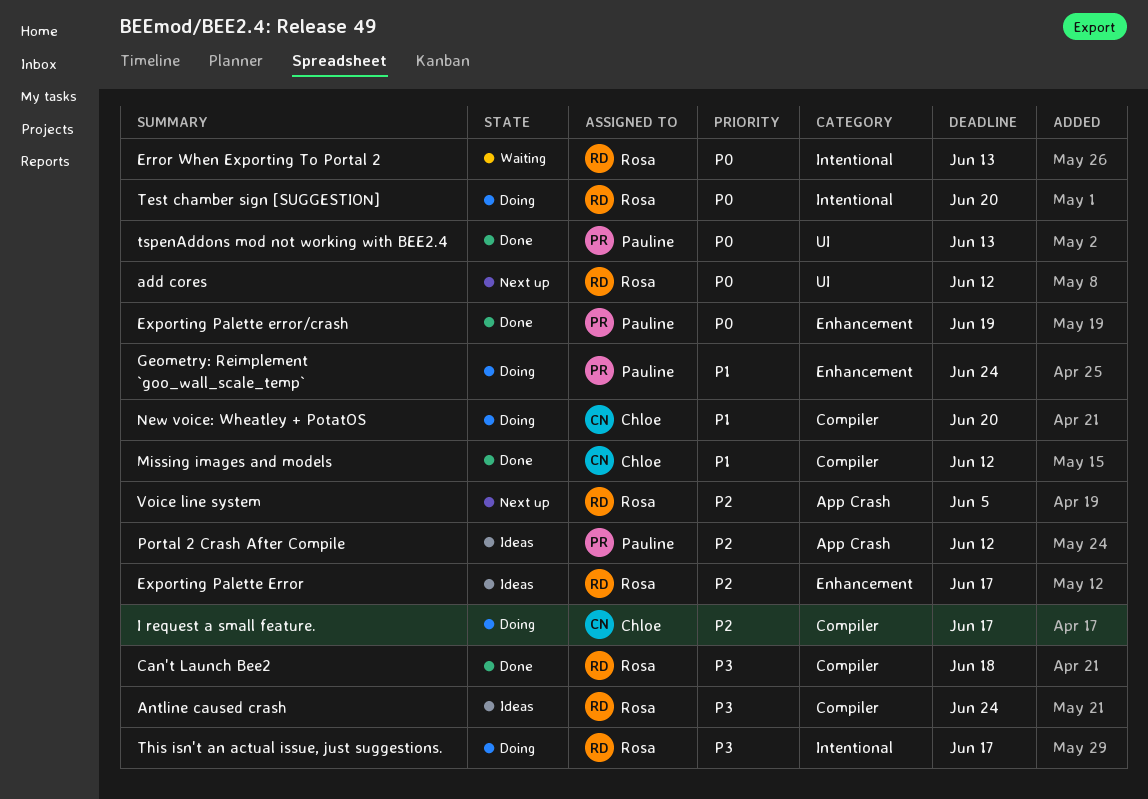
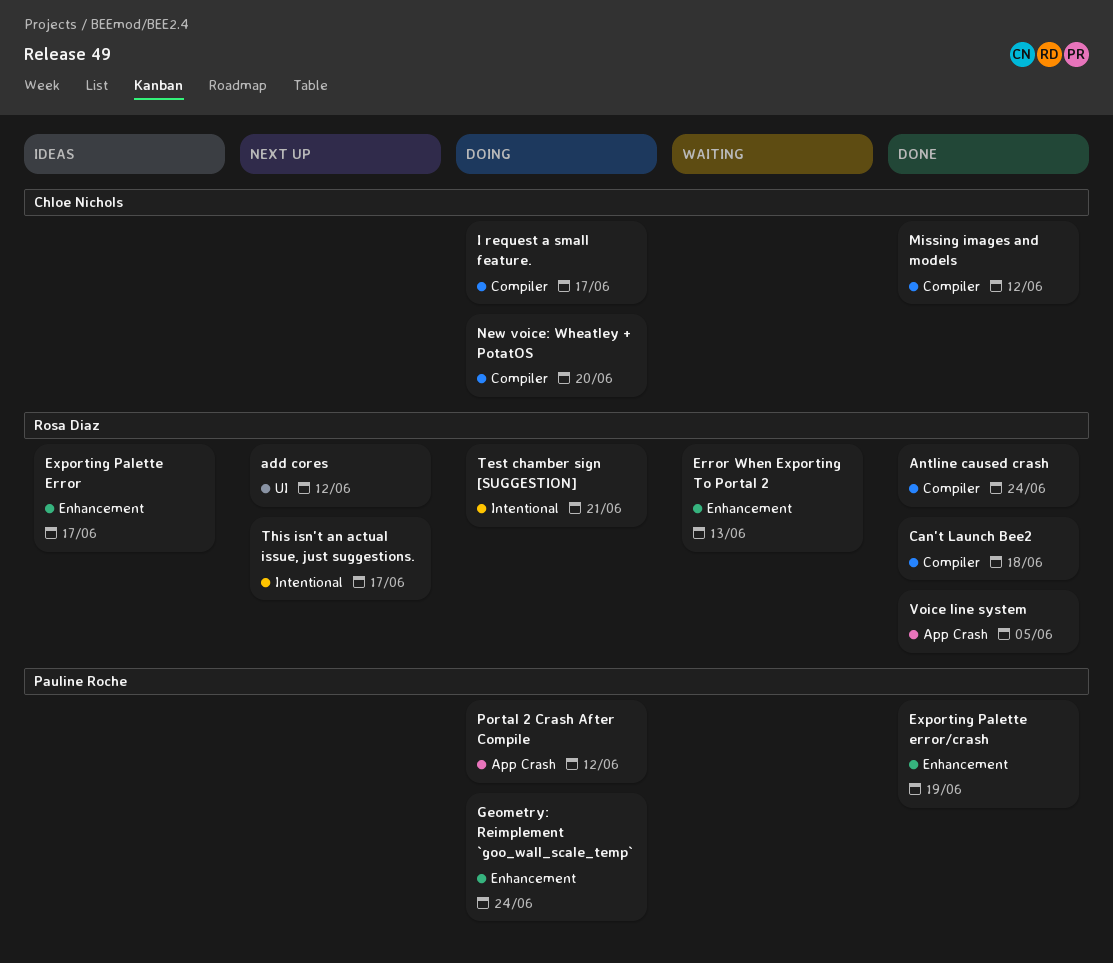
Antline caused crash, status: Ideas -> Done
Error When Exporting To Portal 2, label: Intentional -> Enhancement
Portal 2 Crash After Compile, status: Ideas -> Doing
Test chamber sign [SUGGESTION], due: Jun 20 -> Jun 21
This isn't an actual issue, just suggestions., status: Doing -> Next up
tspenAddons mod not working with BEE2.4: present -> none
Voice line system, status: Next up -> Done

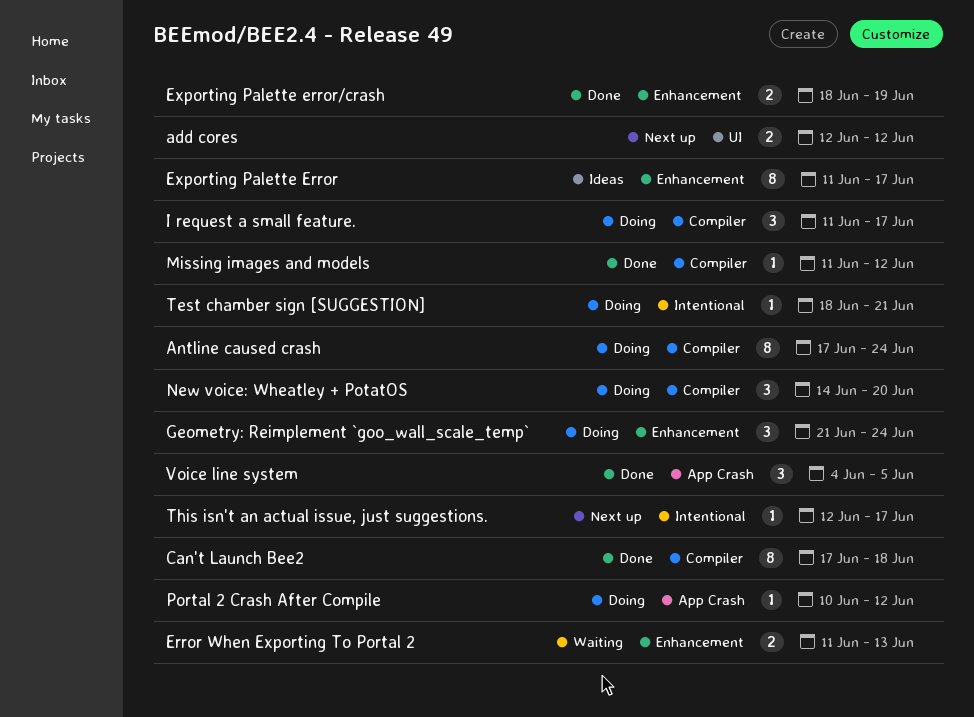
Antline caused crash, status: Done -> Doing

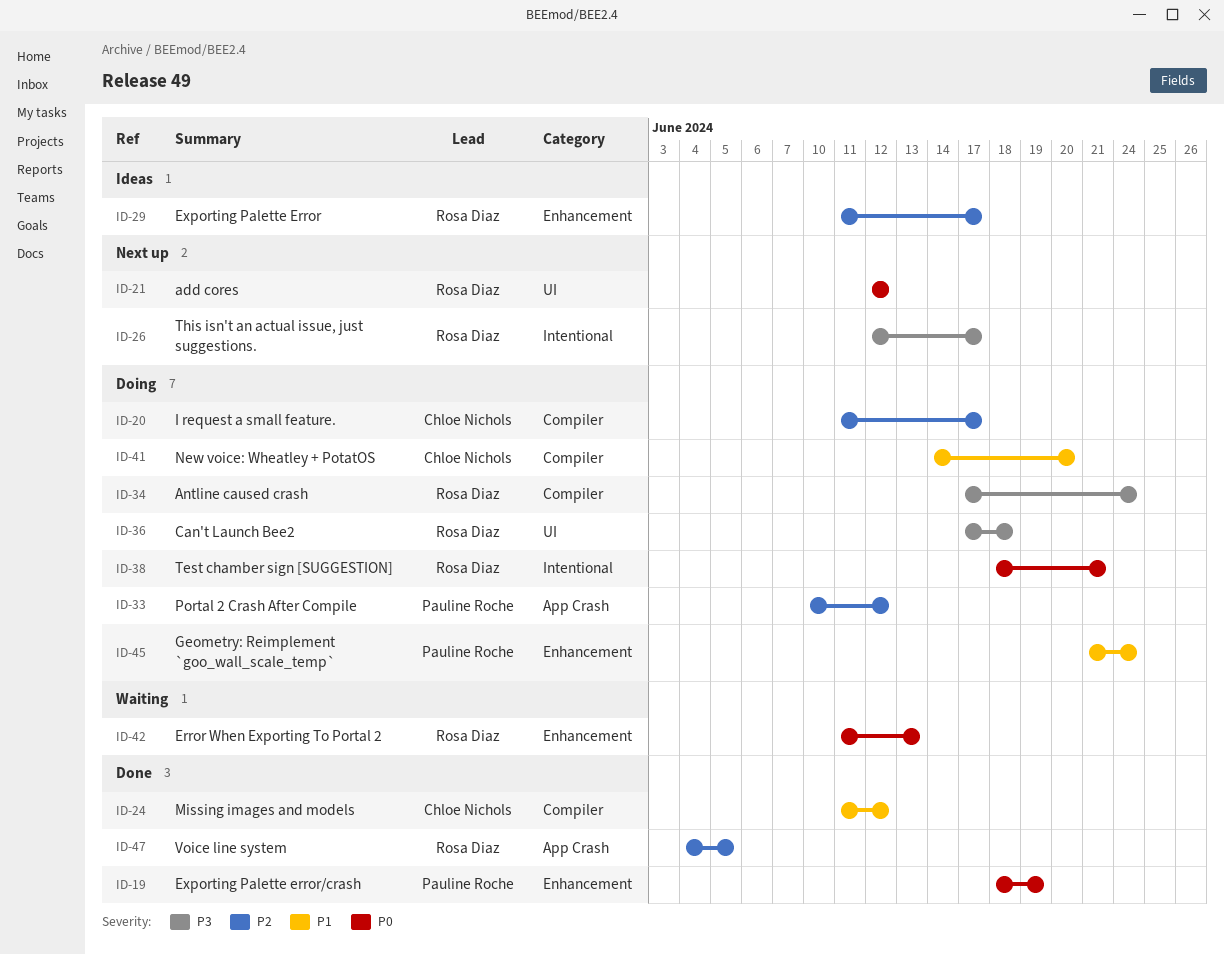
Can't Launch Bee2, status: Done -> Doing
Can't Launch Bee2, label: Compiler -> UI

